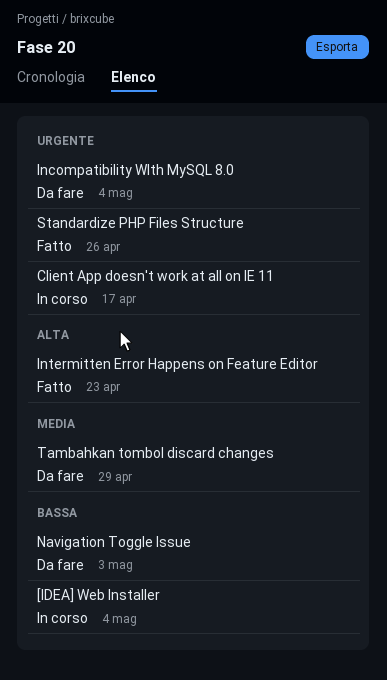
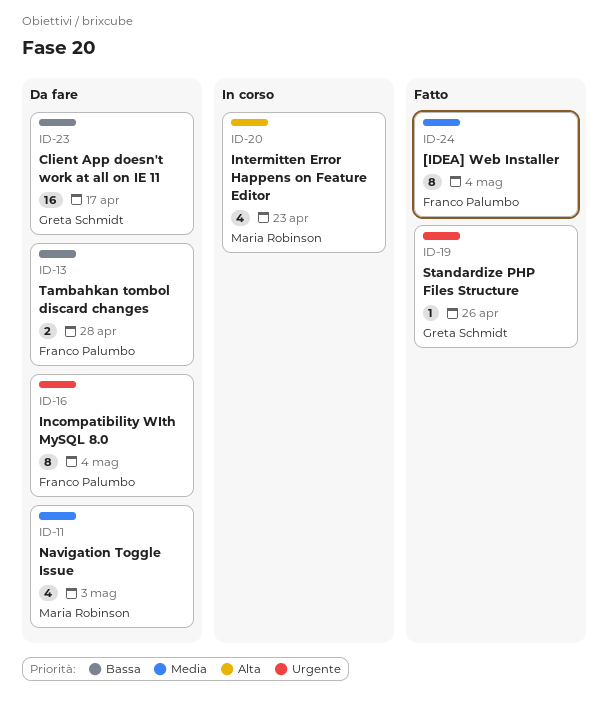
[IDEA] Web Installer, status: In corso -> Fatto
[IDEA] Web Installer, priority: Bassa -> Media
Client App doesn't work at all on IE 11, status: In corso -> Da fare
Client App doesn't work at all on IE 11, priority: Urgente -> Bassa
Intermitten Error Happens on Feature Editor, status: Fatto -> In corso
Navigation Toggle Issue, priority: Bassa -> Media
Tambahkan tombol discard changes, priority: Media -> Bassa
Tambahkan tombol discard changes, due: Apr 29 -> Apr 28

